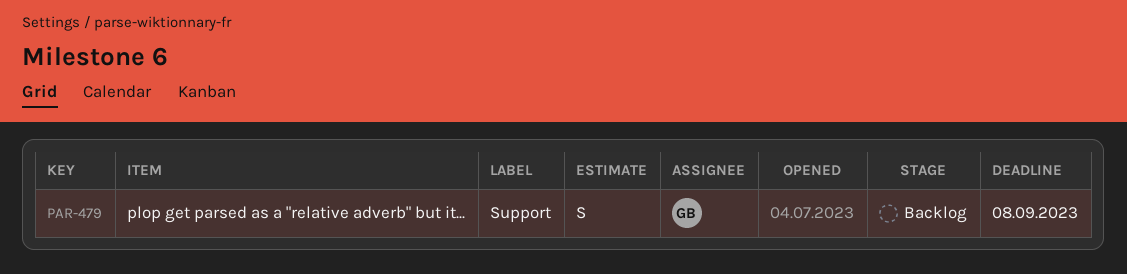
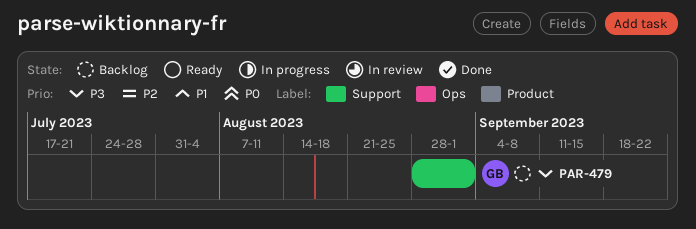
PAR-479, due: Sep 8 -> Sep 1

